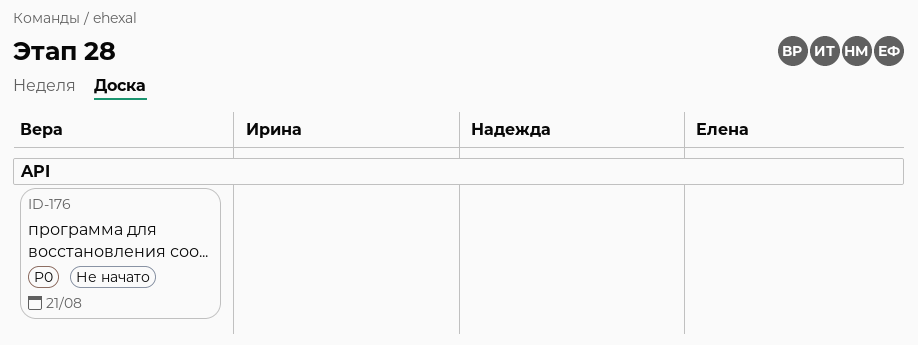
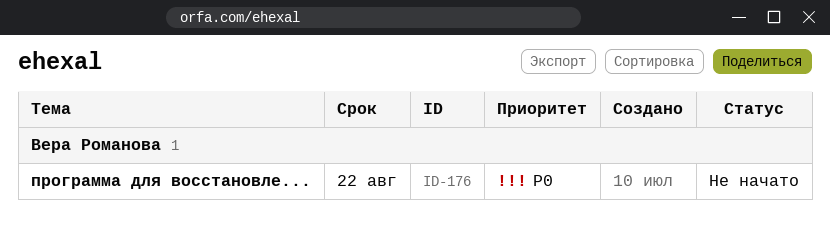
ID-176, due: Aug 21 -> Aug 22

